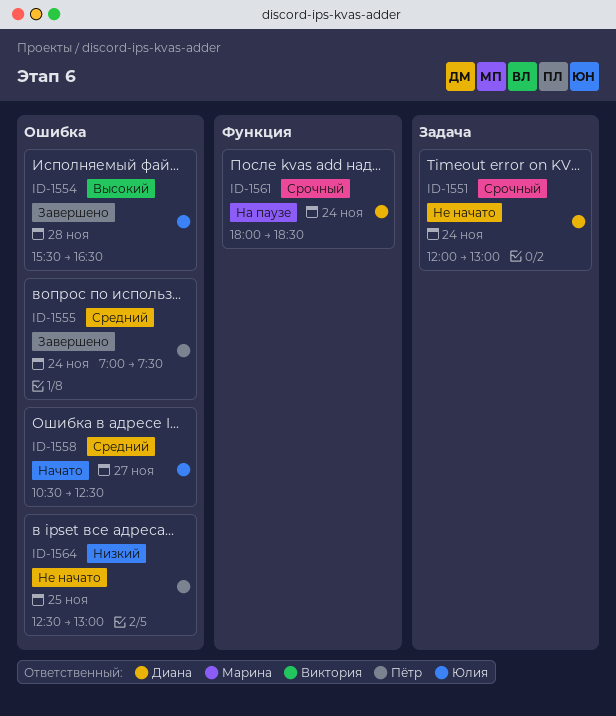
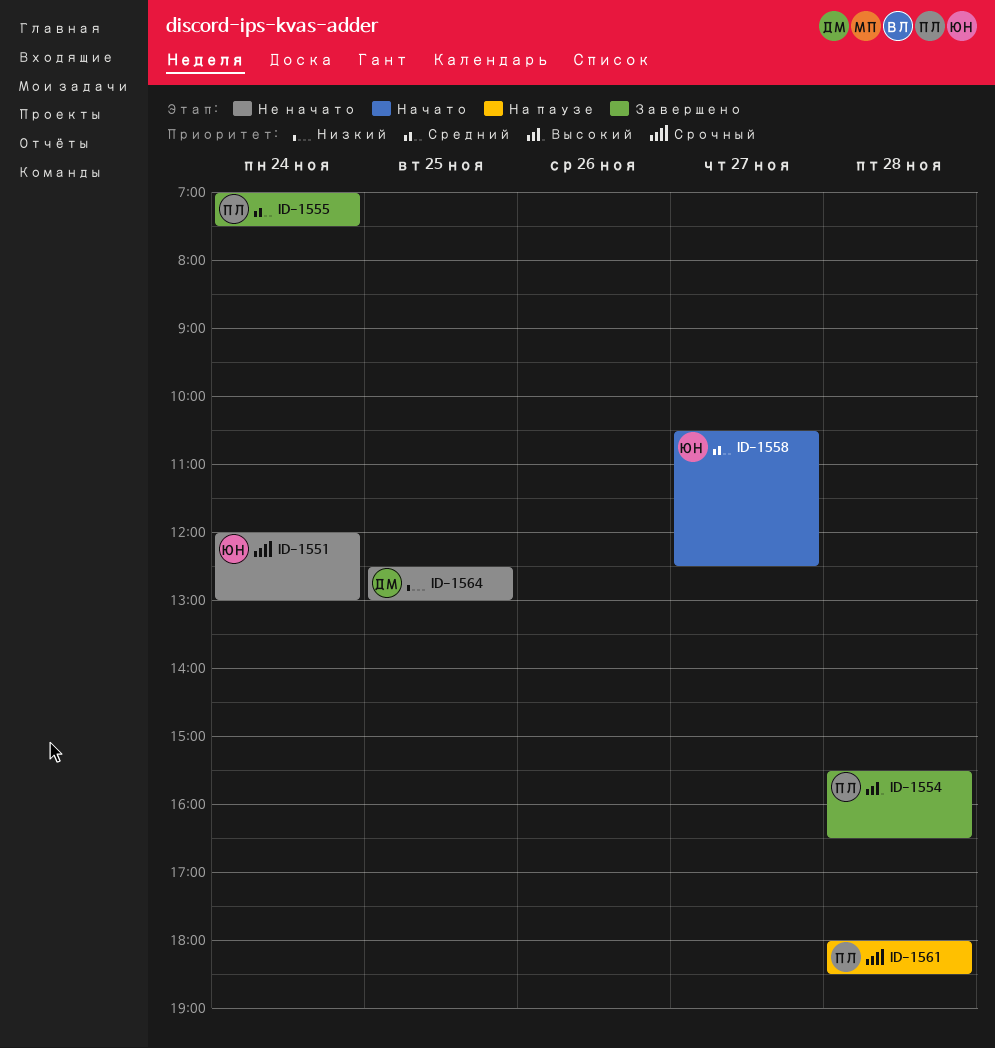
ID-1551, owner: Диана -> Юлия
ID-1554, owner: Юлия -> Пётр
ID-1561, owner: Диана -> Пётр
ID-1561, day: Nov 24 -> Nov 28
ID-1564, owner: Пётр -> Диана

